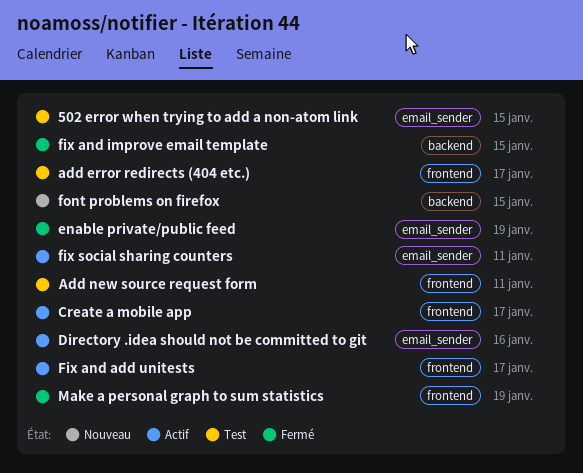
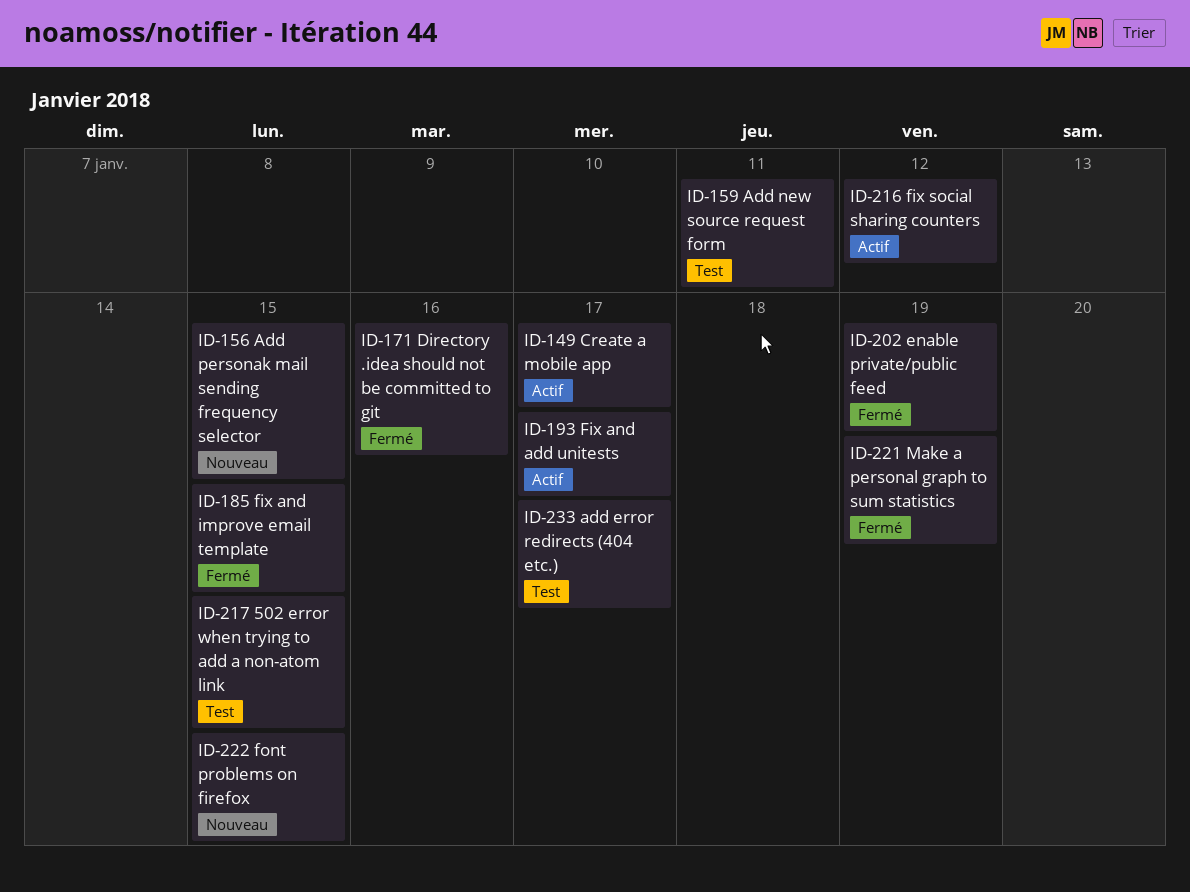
Add personak mail sending frequency selector: none -> present
Directory .idea should not be committed to git, status: Actif -> Fermé
fix social sharing counters, due: Jan 11 -> Jan 12

